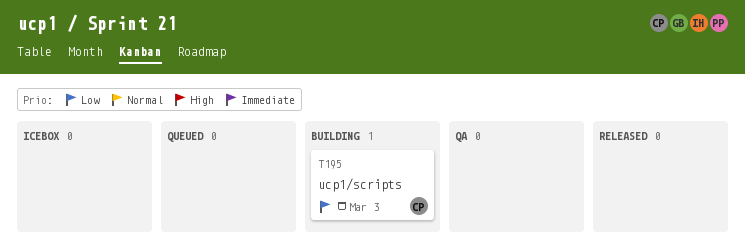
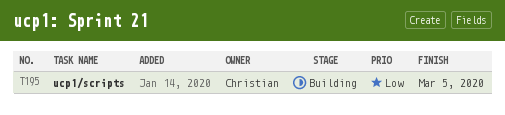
T195, due: Mar 3 -> Mar 5

